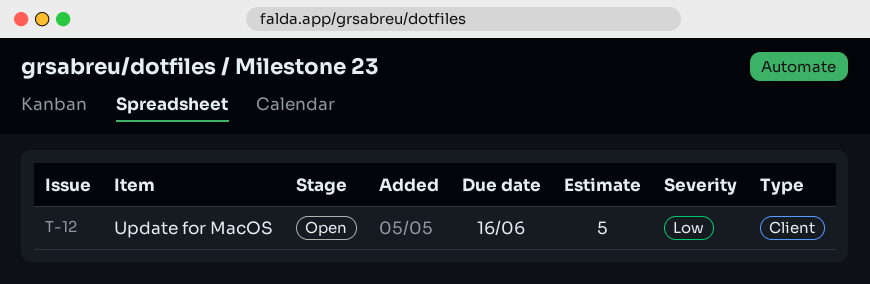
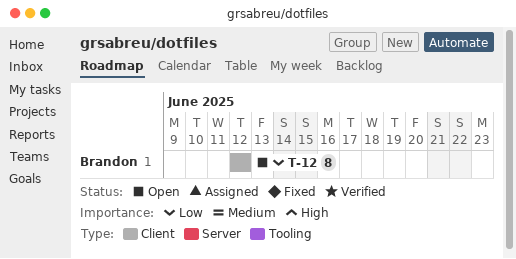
T-12, estimate: 5 -> 8
T-12, due: Jun 16 -> Jun 12

